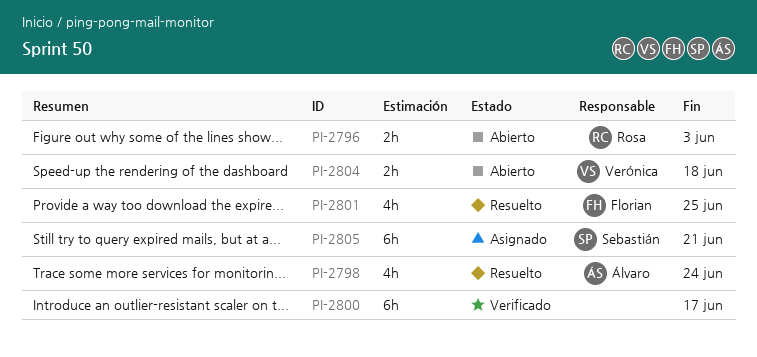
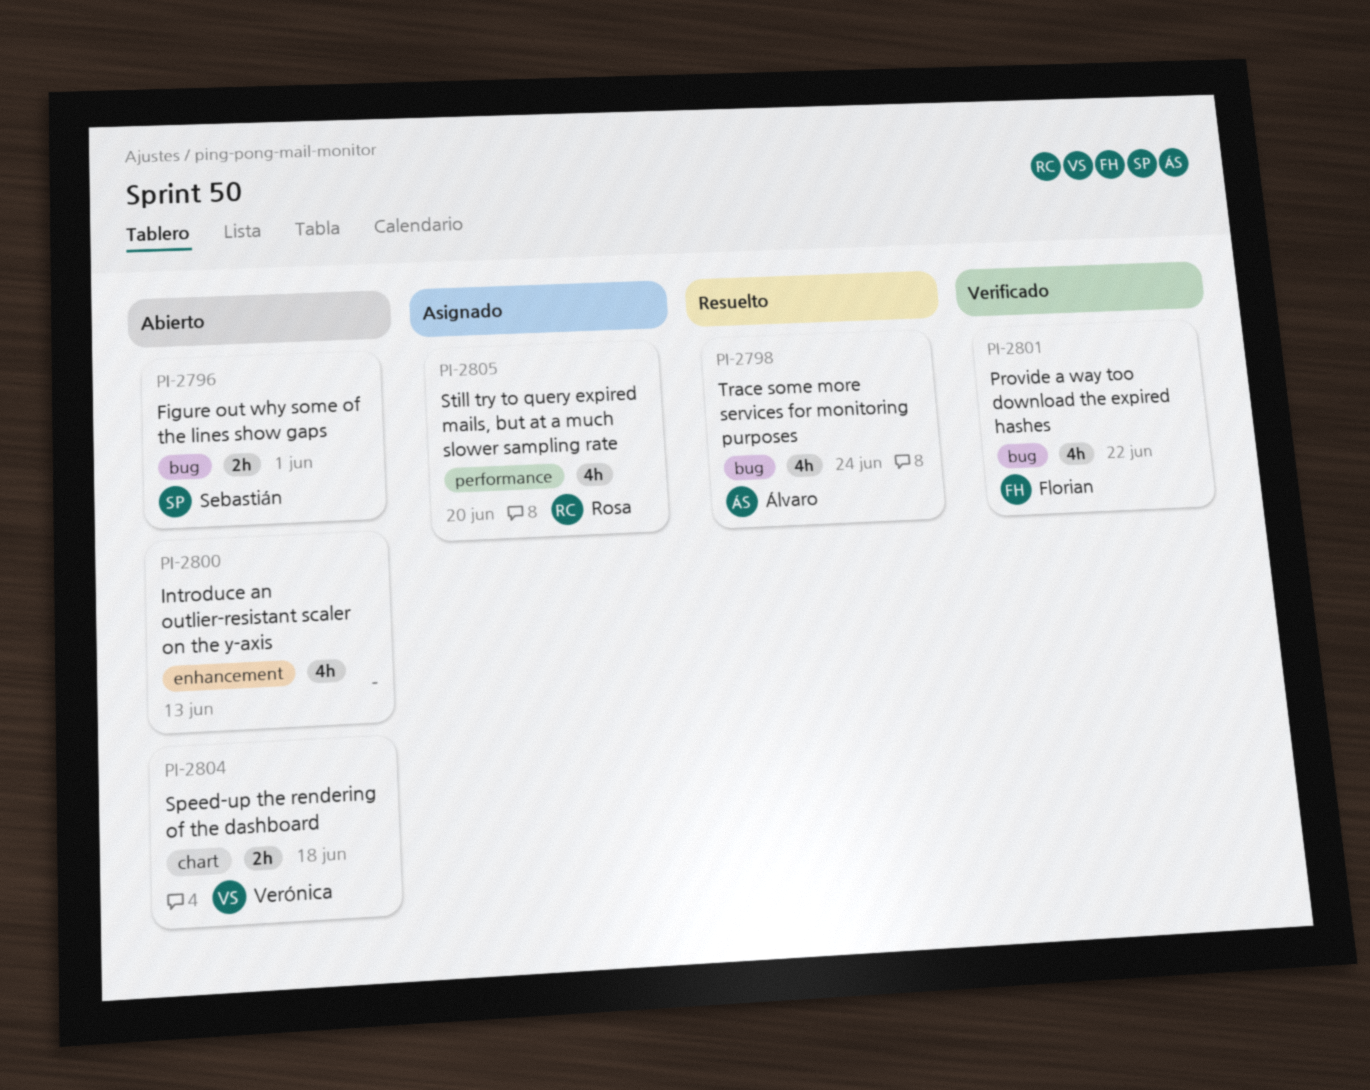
PI-2796, owner: Rosa -> Sebastián
PI-2796, due: Jun 3 -> Jun 1
PI-2800, status: Verificado -> Abierto
PI-2800, estimate: 6h -> 4h
PI-2800, due: Jun 17 -> Jun 13
PI-2801, status: Resuelto -> Verificado
PI-2801, due: Jun 25 -> Jun 22
PI-2805, owner: Sebastián -> Rosa
PI-2805, estimate: 6h -> 4h
PI-2805, due: Jun 21 -> Jun 20

